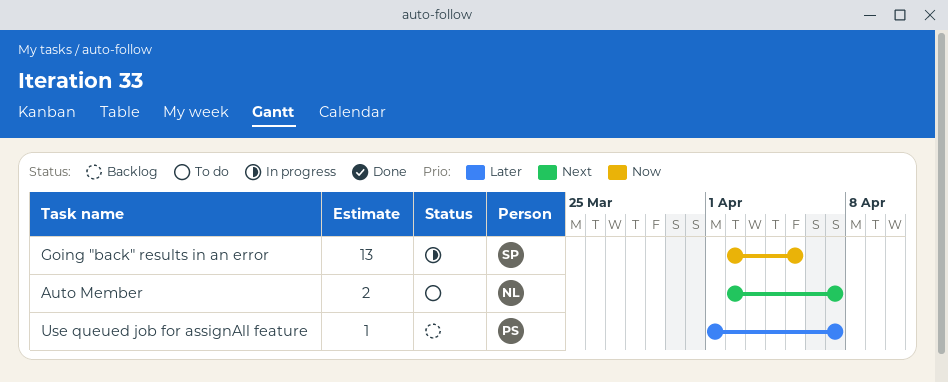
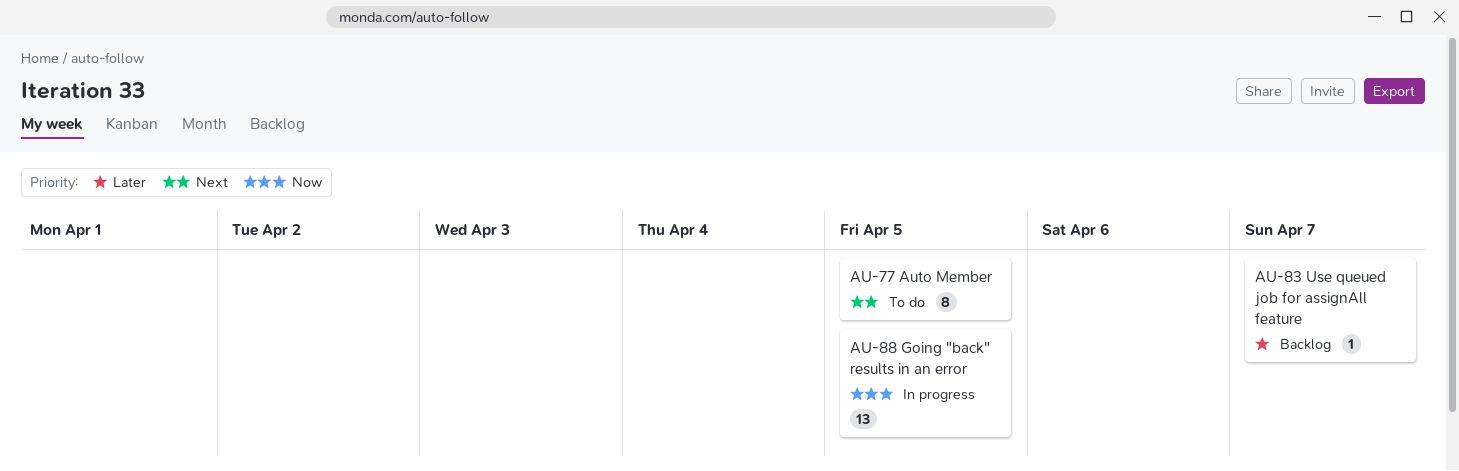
Auto Member, estimate: 2 -> 8
Auto Member, due: Apr 7 -> Apr 5

